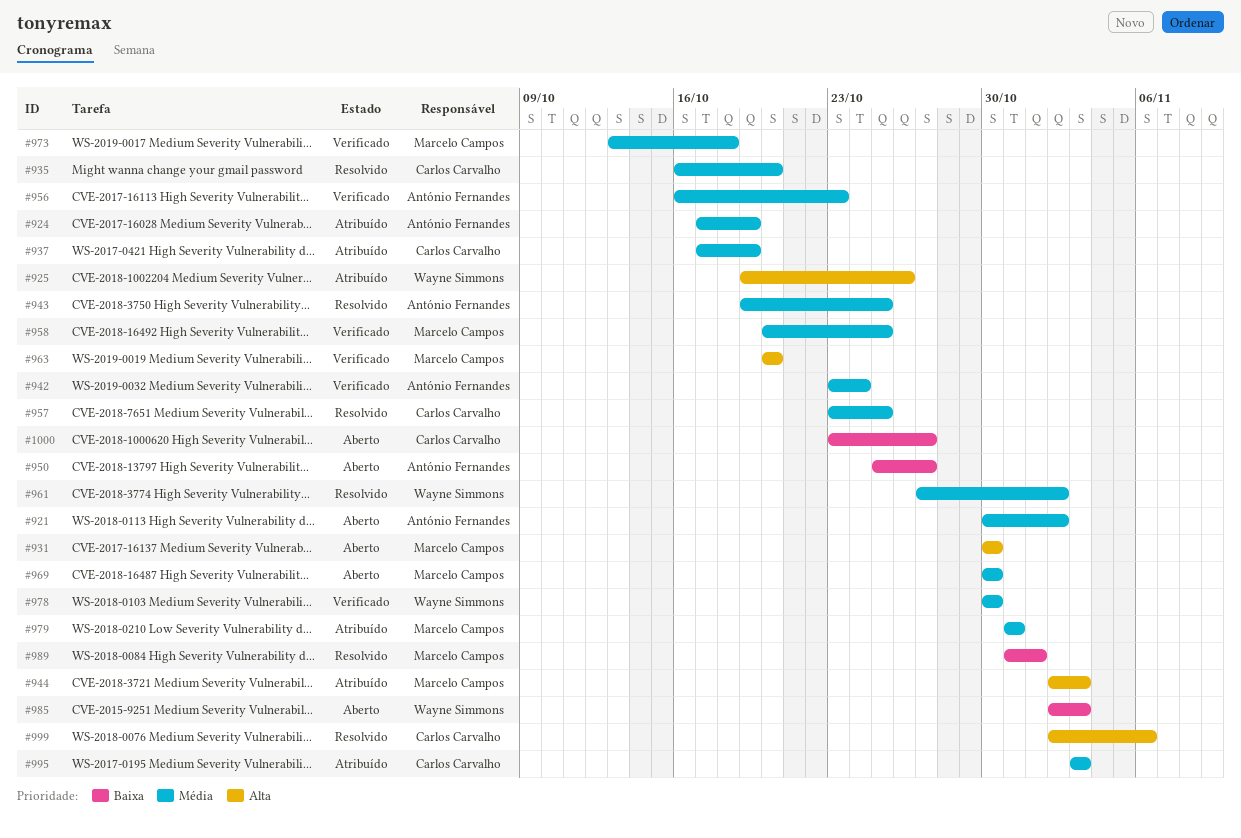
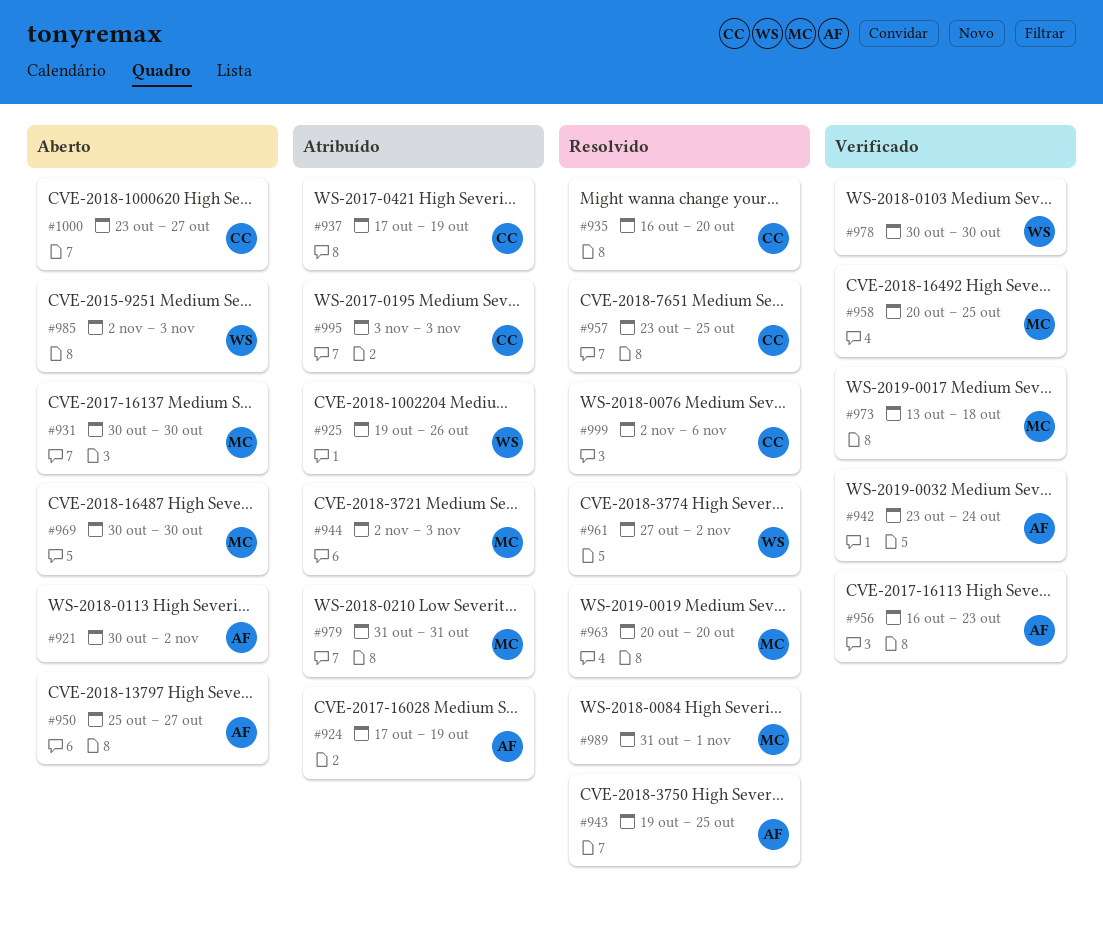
#963, status: Verificado -> Resolvido

